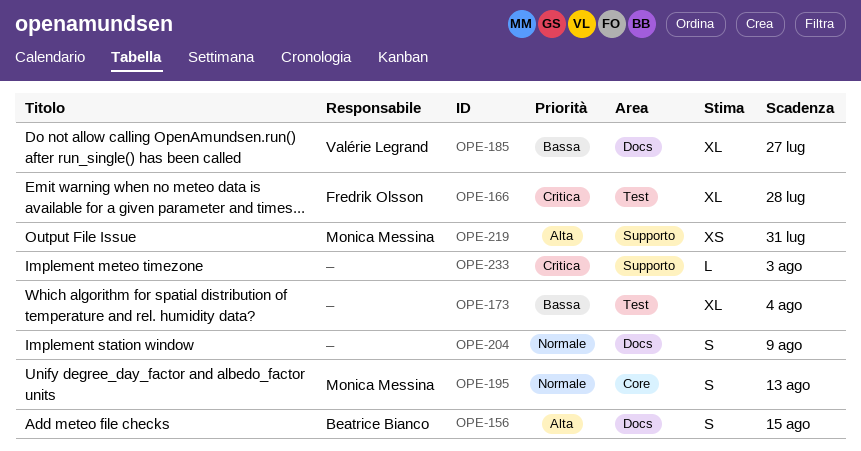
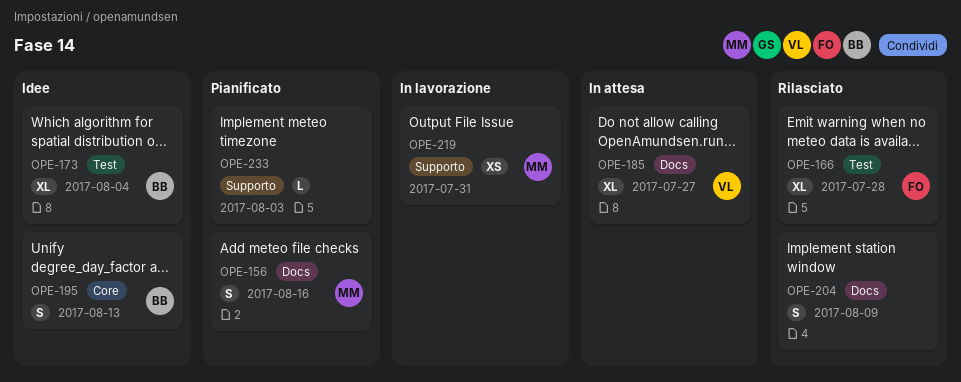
OPE-156, owner: Beatrice Bianco -> Monica Messina
OPE-156, due: Aug 15 -> Aug 16
OPE-173, owner: none -> Beatrice Bianco
OPE-195, owner: Monica Messina -> Beatrice Bianco

